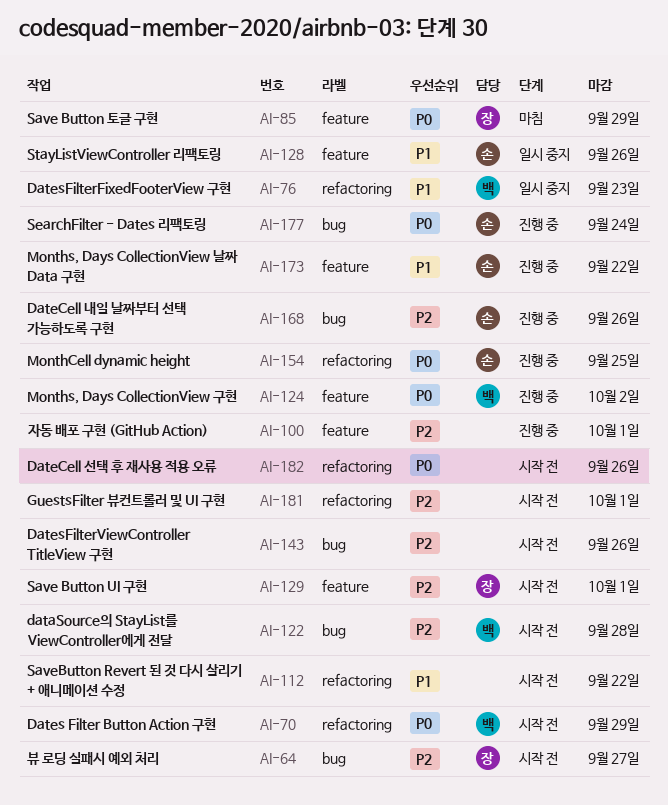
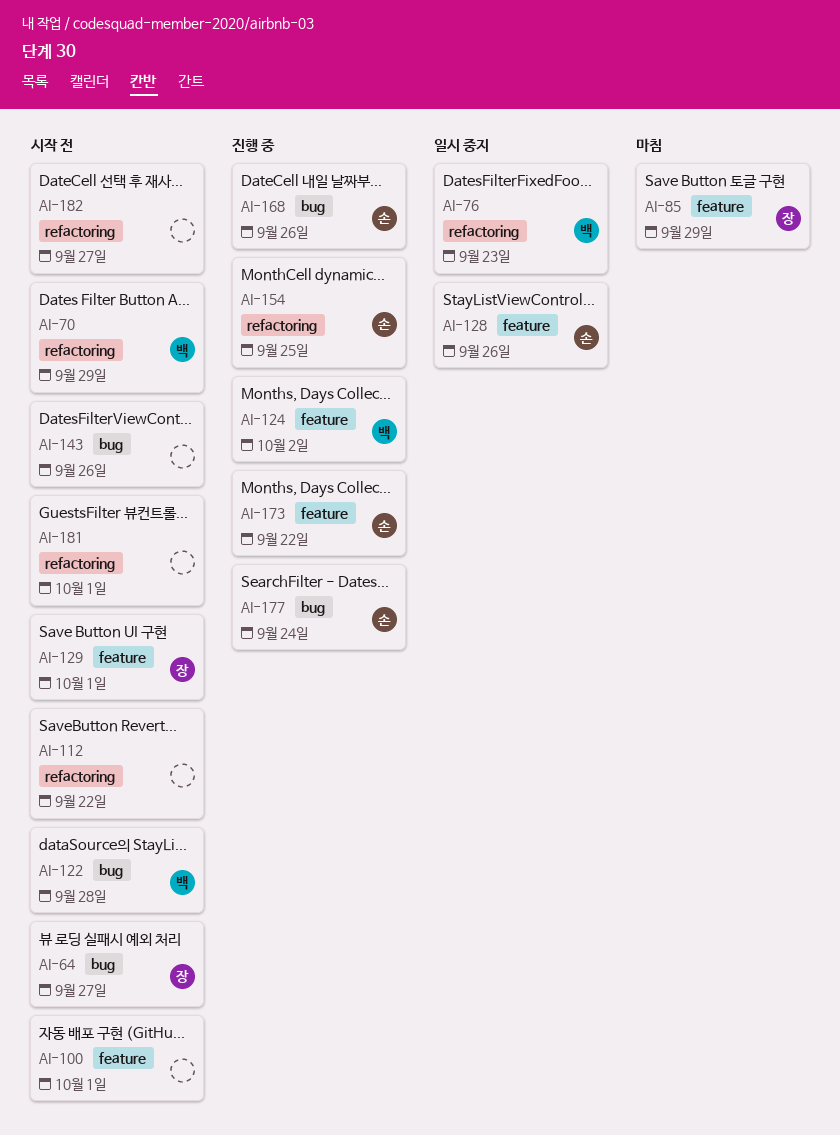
AI-100, status: 진행 중 -> 시작 전
AI-182, due: Sep 26 -> Sep 27

